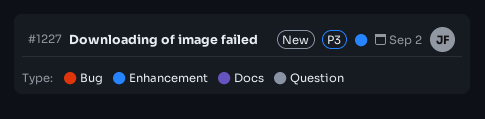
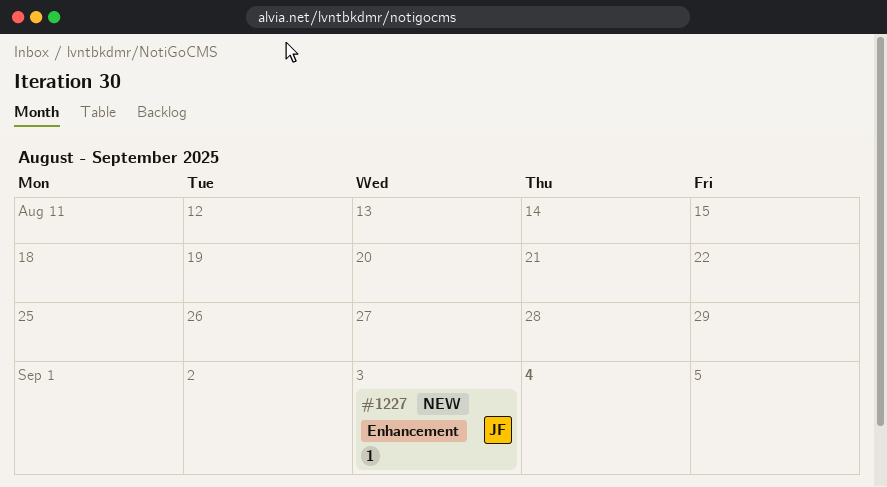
#1227, due: Sep 2 -> Sep 3

